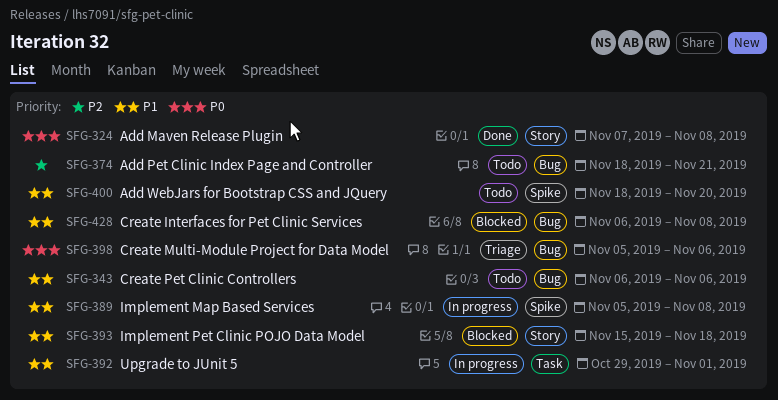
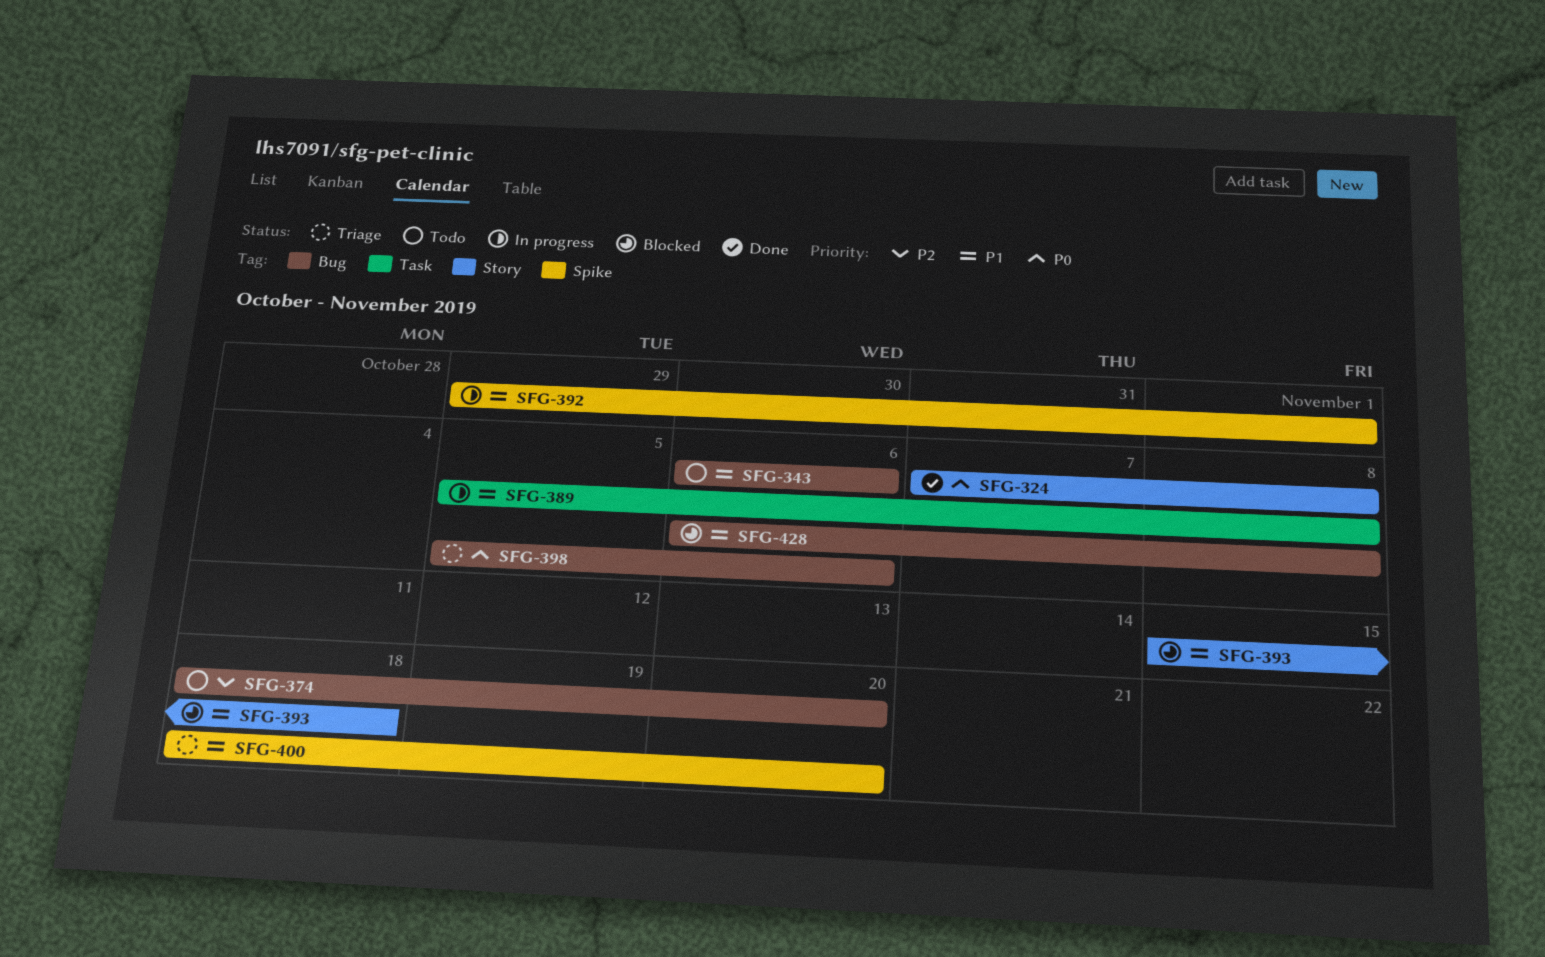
SFG-374, due: Nov 21 -> Nov 20
SFG-389, label: Spike -> Task
SFG-392, label: Task -> Spike
SFG-400, status: Todo -> Triage

